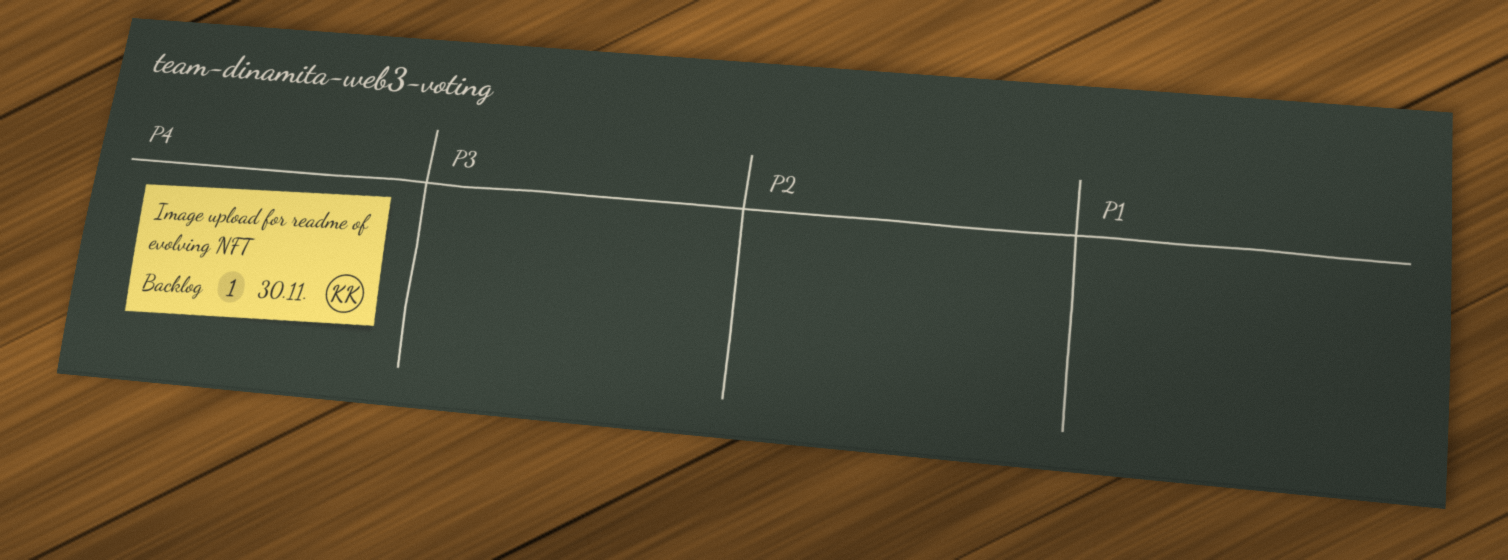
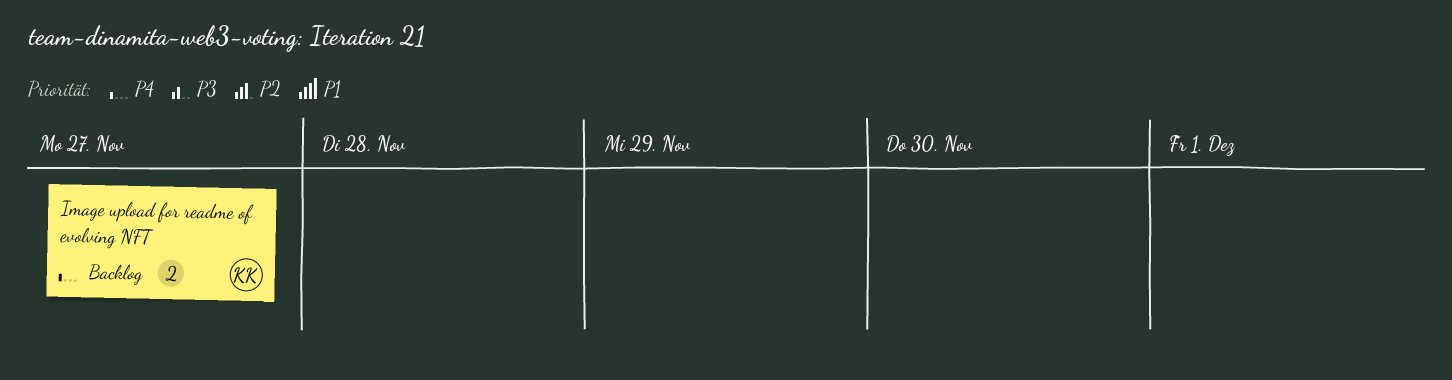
Image upload for readme of evolving NFT, estimate: 1 -> 2
Image upload for readme of evolving NFT, due: Nov 30 -> Nov 27

